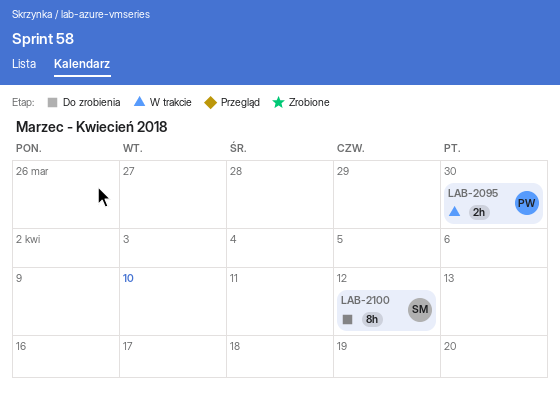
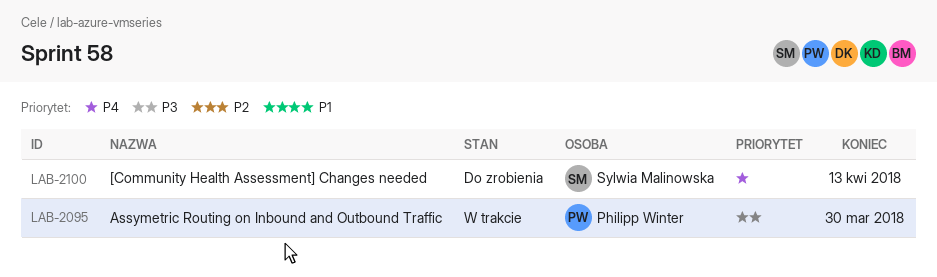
LAB-2100, due: Apr 12 -> Apr 13

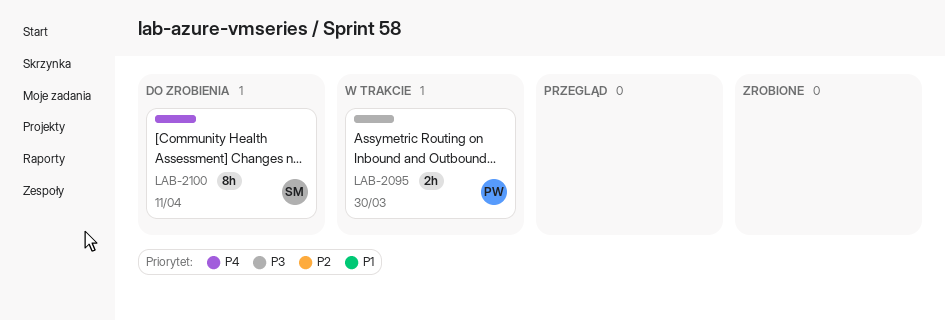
LAB-2100, due: Apr 13 -> Apr 11

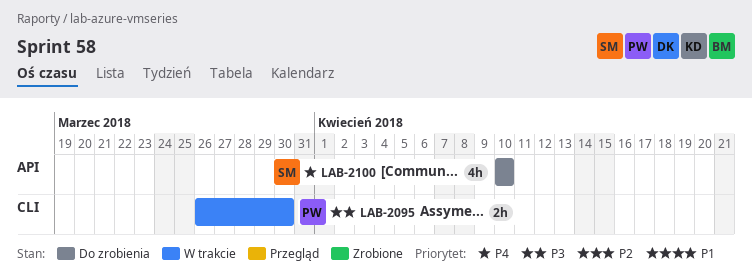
LAB-2100, estimate: 8h -> 4h
LAB-2100, due: Apr 11 -> Apr 10

